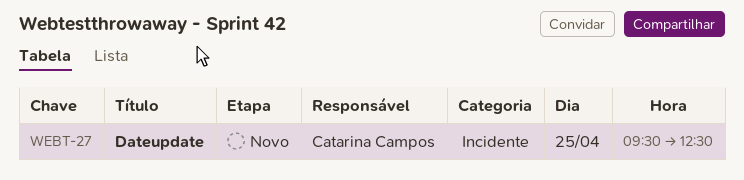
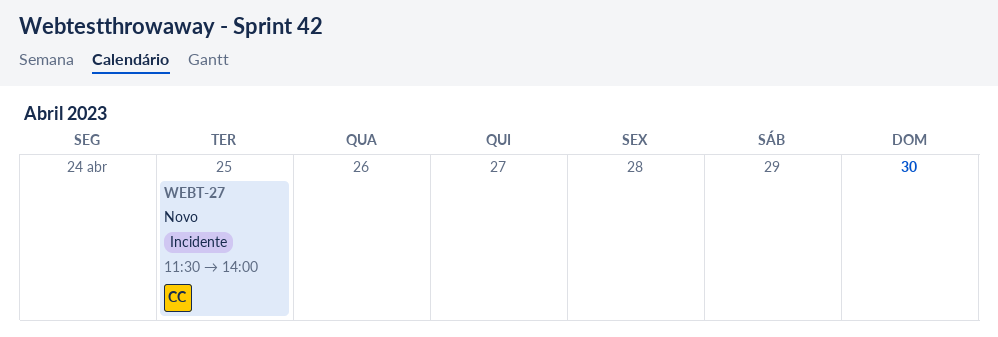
WEBT-27, begins: 09:30 -> 11:30
WEBT-27, ends: 12:30 -> 14:00

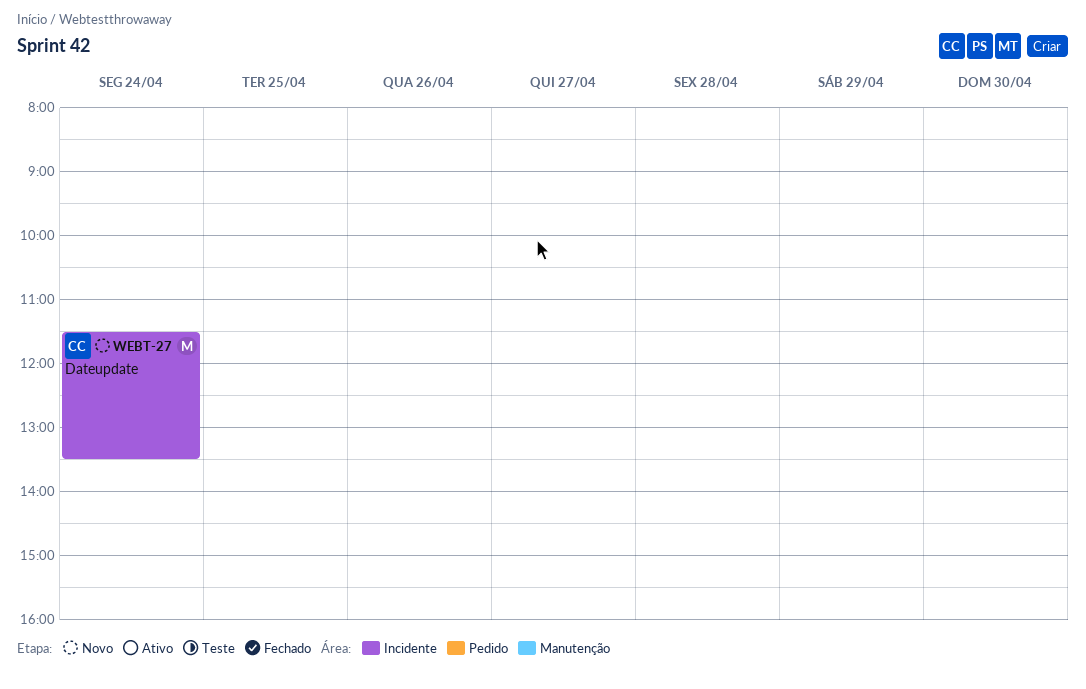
WEBT-27, day: Apr 25 -> Apr 24
WEBT-27, ends: 14:00 -> 13:30

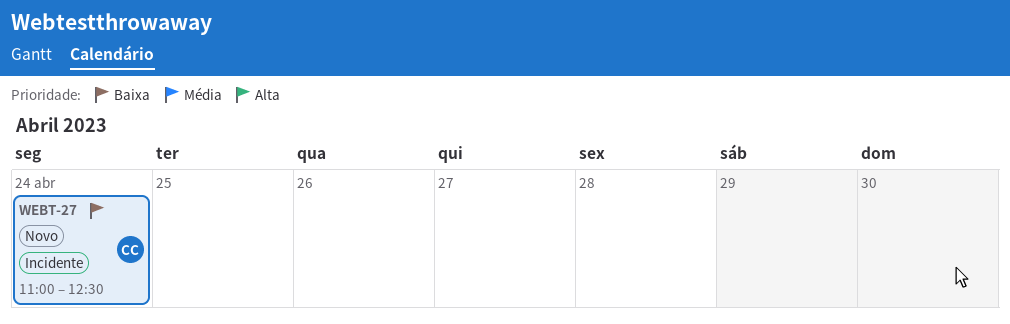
WEBT-27, begins: 11:30 -> 11:00
WEBT-27, ends: 13:30 -> 12:30

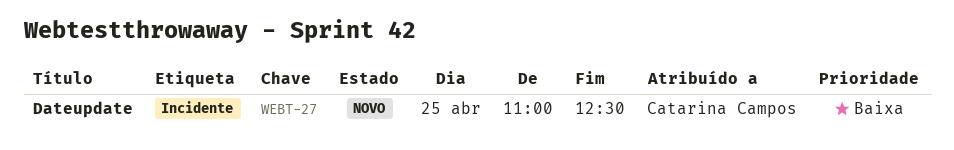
WEBT-27, day: Apr 24 -> Apr 25

